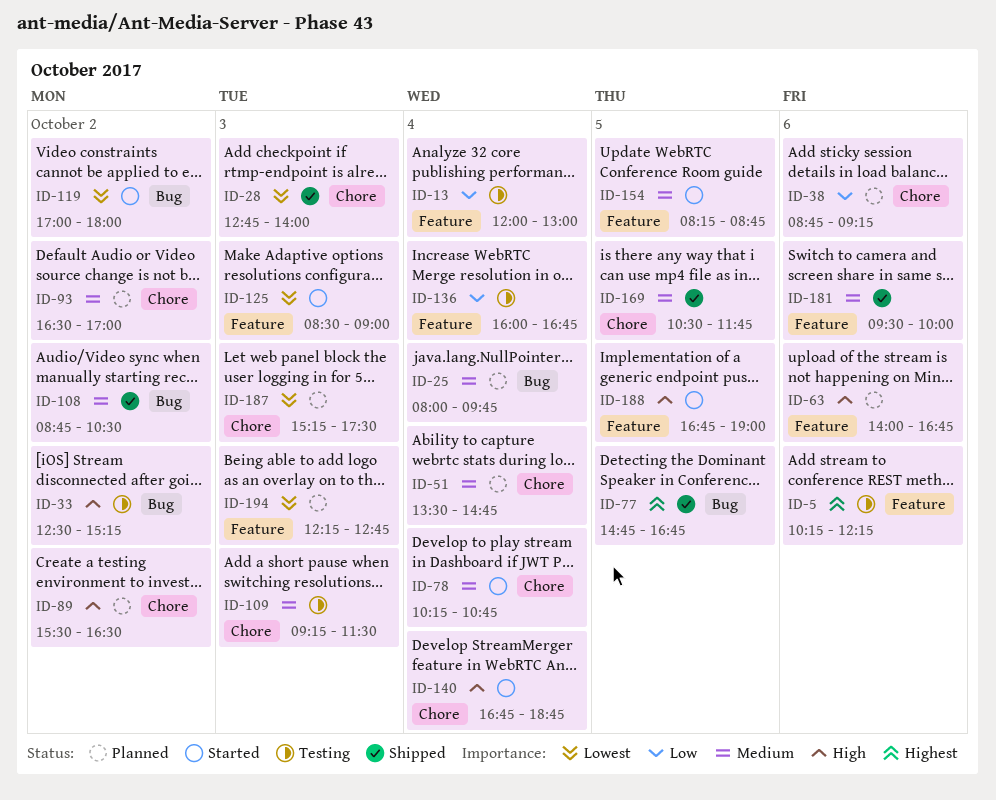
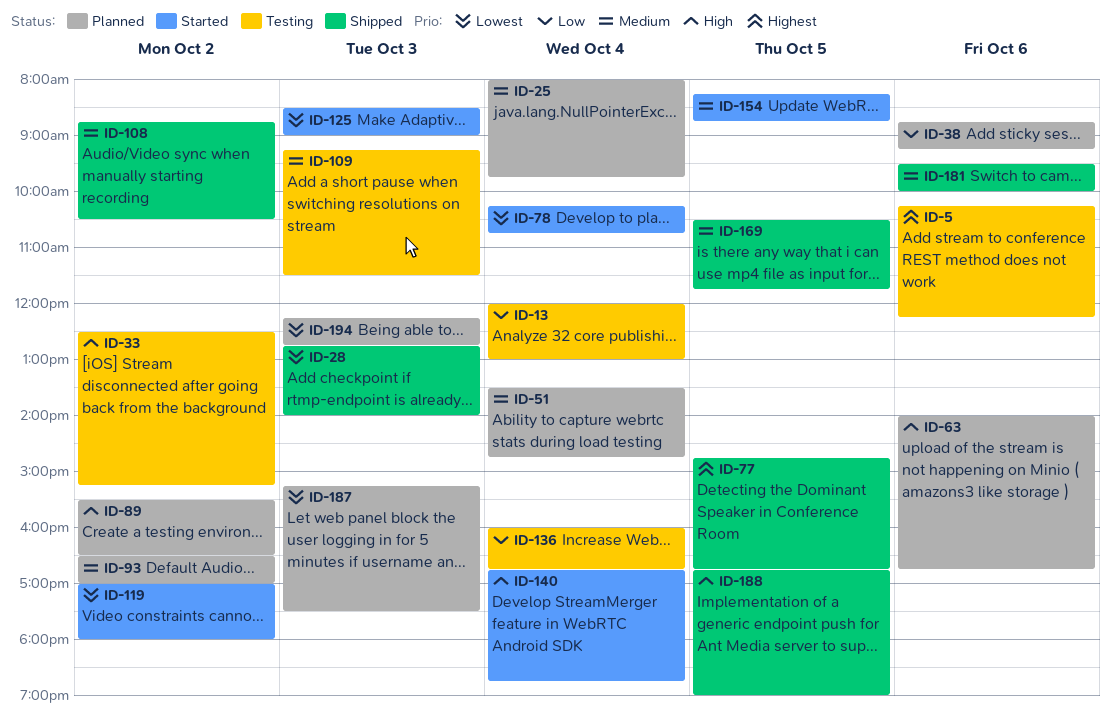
ID-78, priority: Medium -> Lowest
ID-188, status: Started -> Shipped

